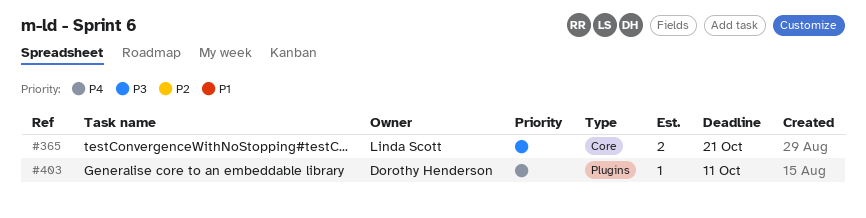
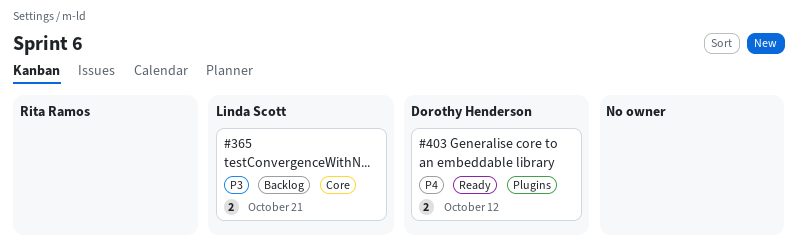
#403, estimate: 1 -> 2
#403, due: Oct 11 -> Oct 12

